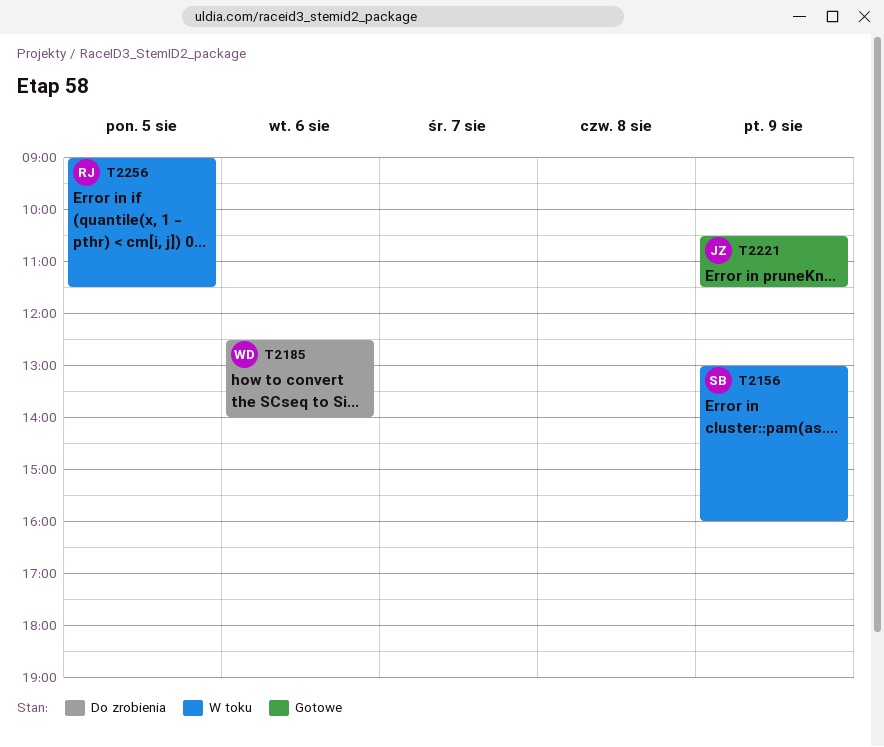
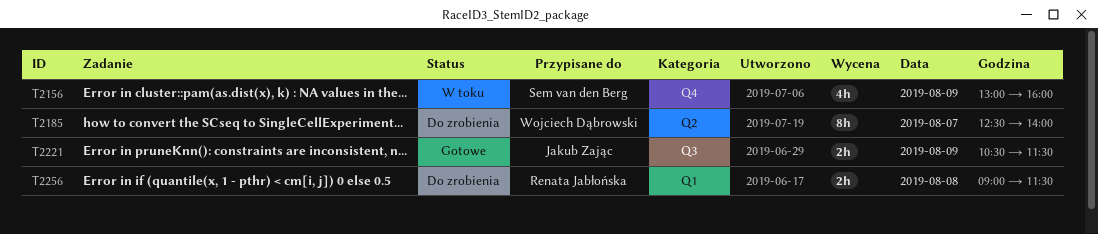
T2185, day: Aug 6 -> Aug 7
T2256, status: W toku -> Do zrobienia
T2256, day: Aug 5 -> Aug 8

